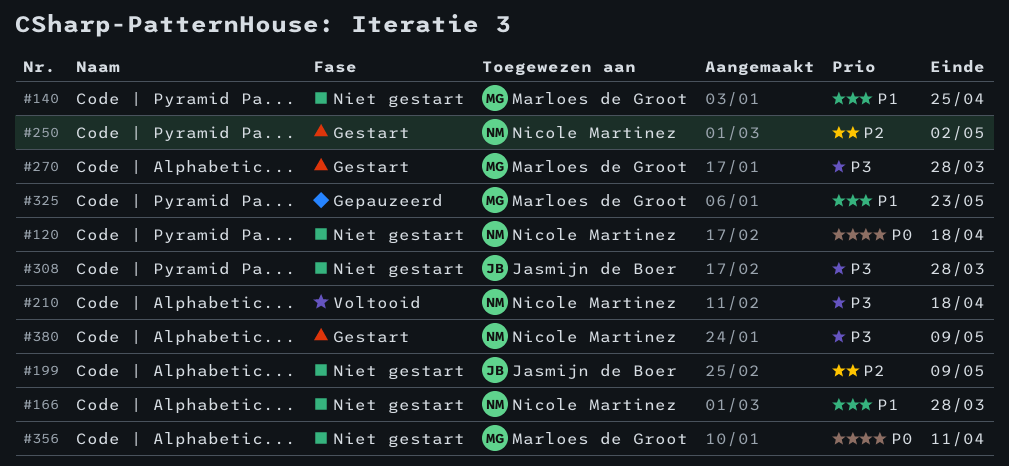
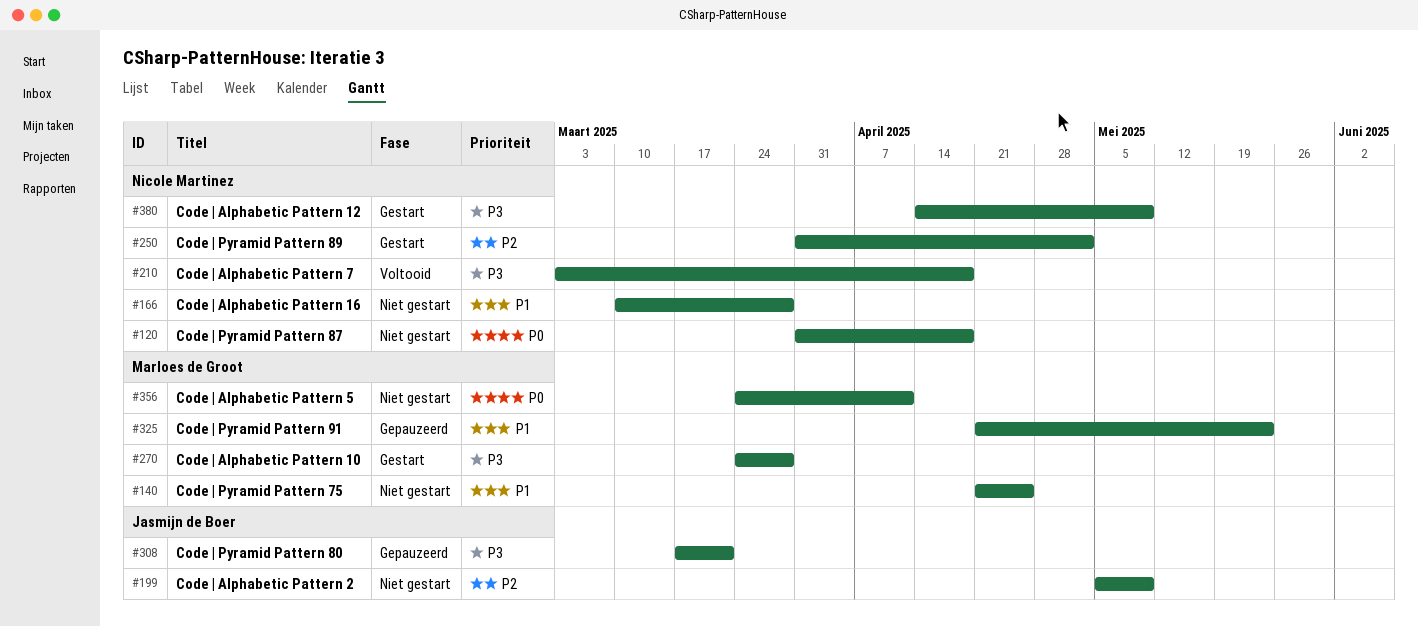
#308, status: Niet gestart -> Gepauzeerd
#308, due: Mar 28 -> Mar 21

